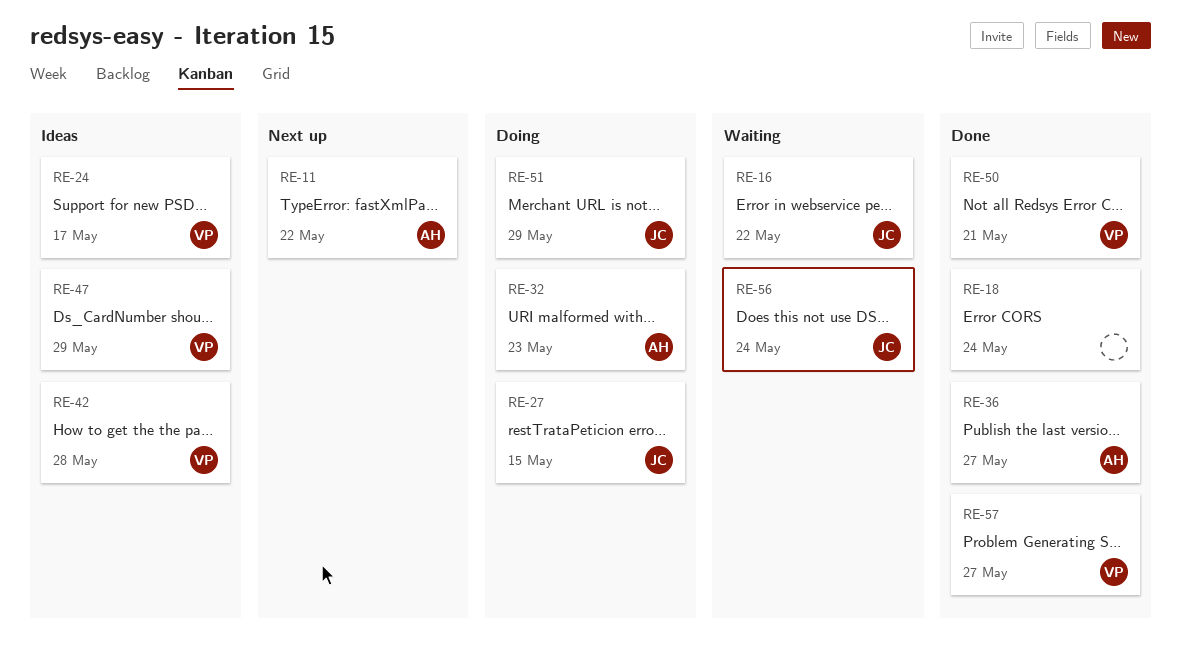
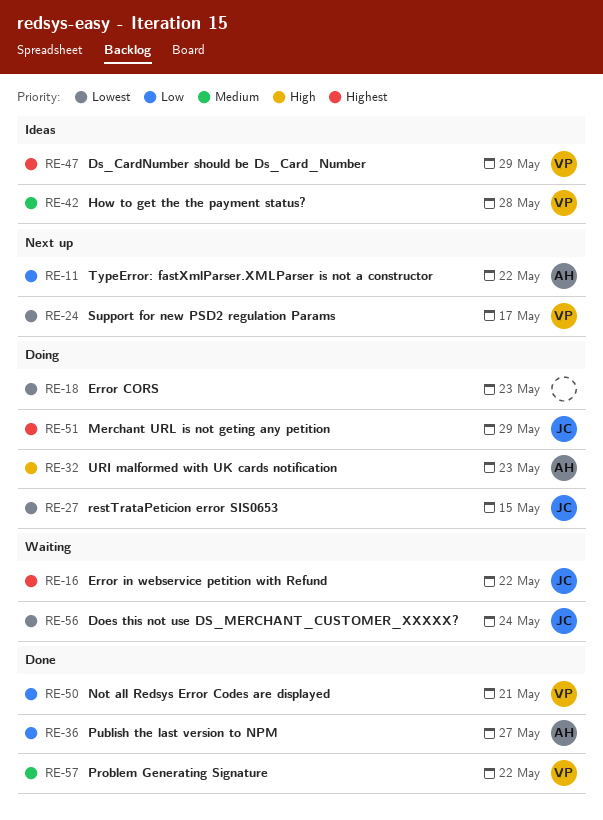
RE-18, status: Done -> Doing
RE-18, due: May 24 -> May 23
RE-24, status: Ideas -> Next up
RE-57, due: May 27 -> May 22

